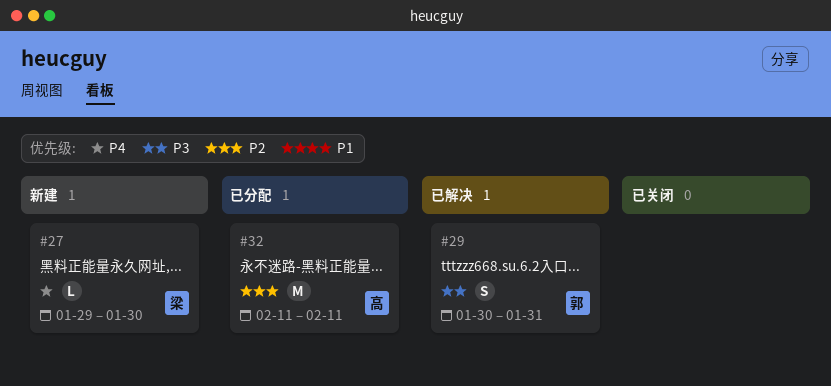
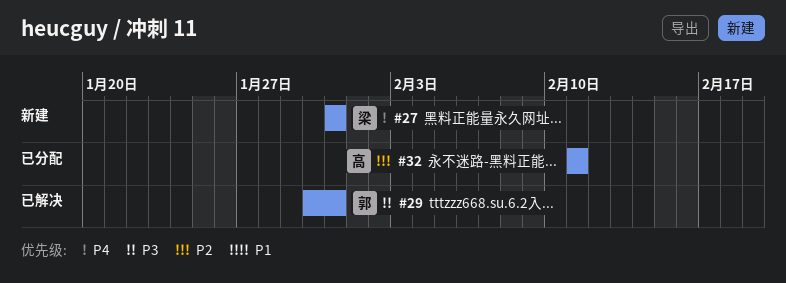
#27, start: Jan 29 -> Jan 31
#27, due: Jan 30 -> Jan 31

